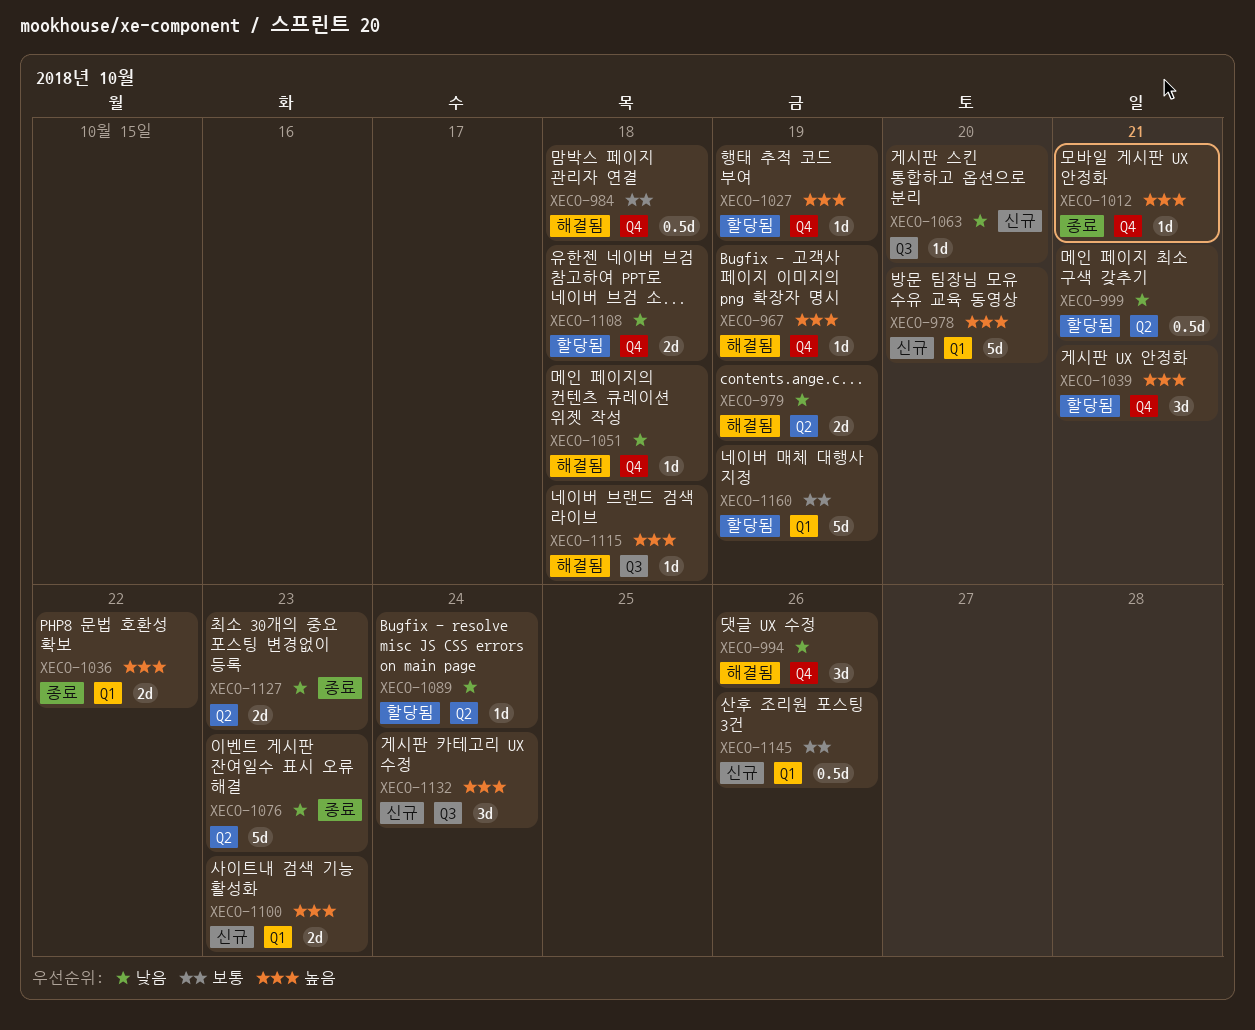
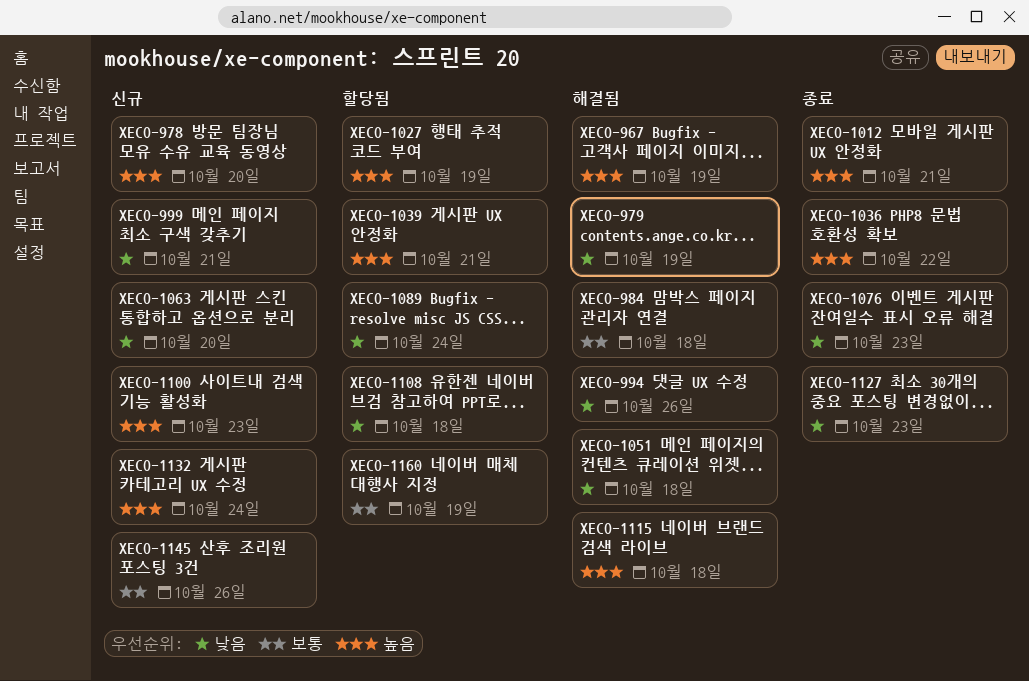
XECO-999, status: 할당됨 -> 신규

